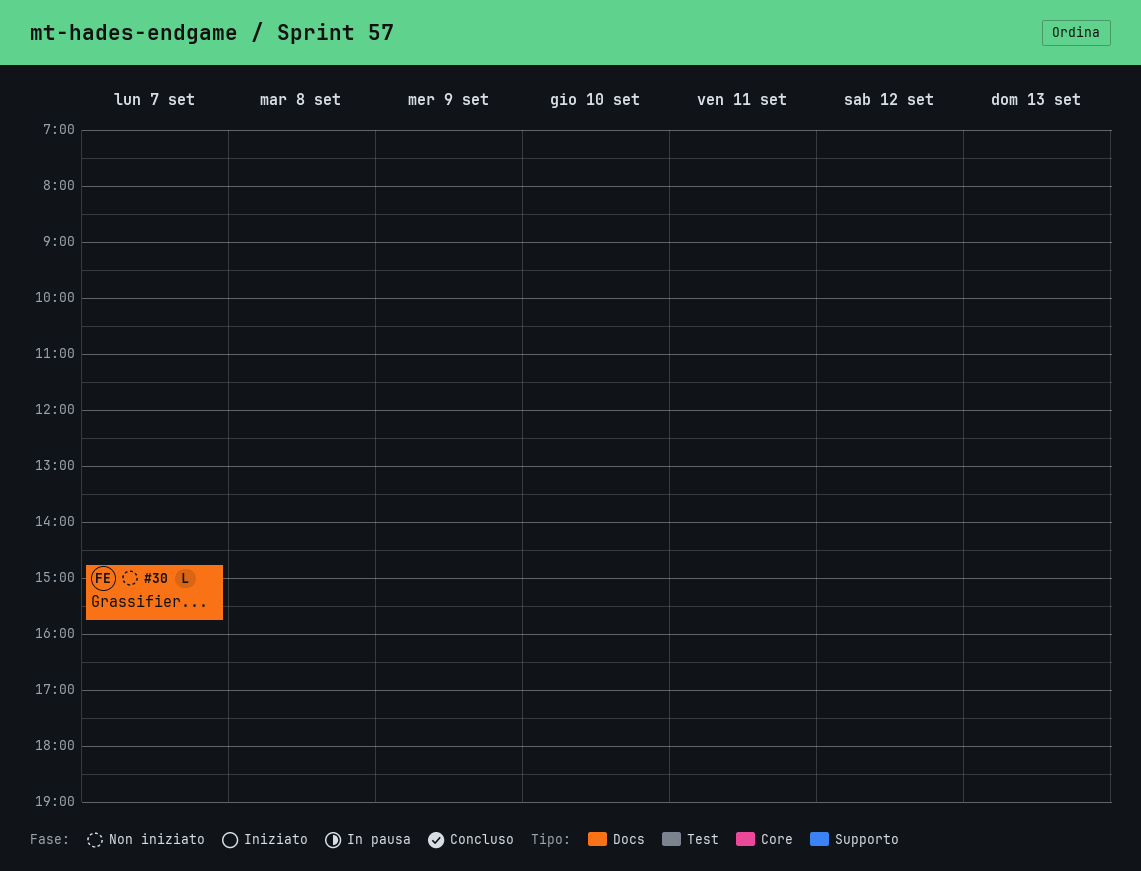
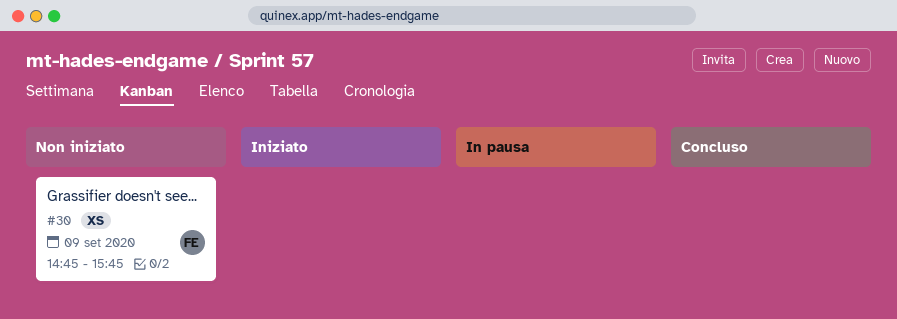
#30, estimate: L -> XS
#30, day: Sep 7 -> Sep 9

